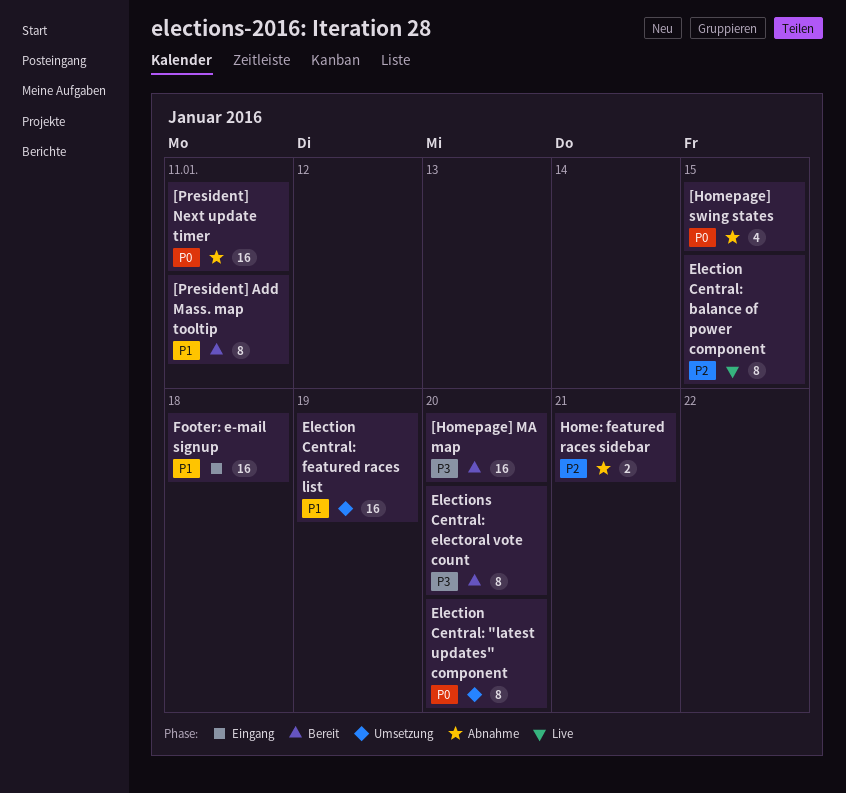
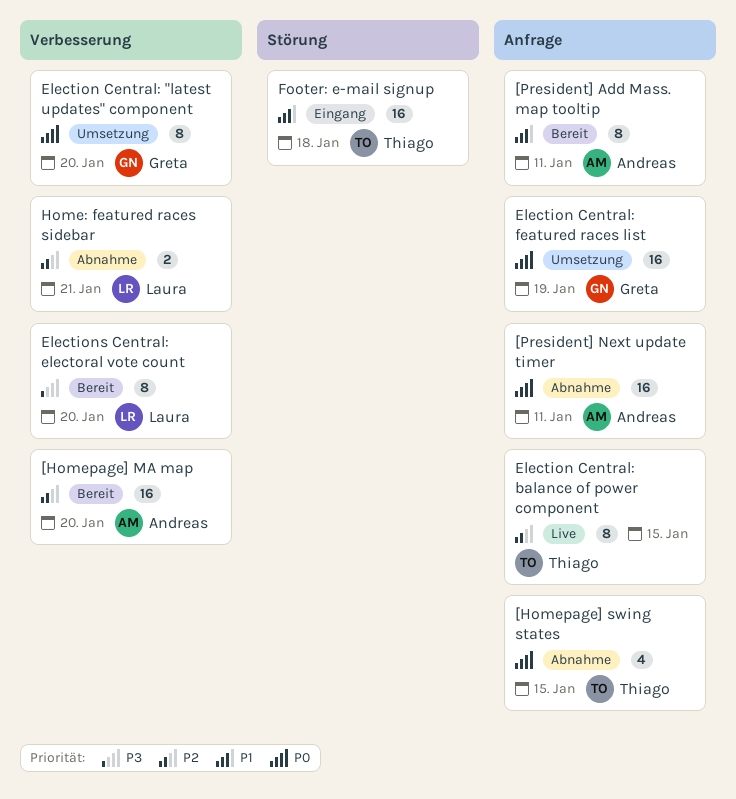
[Homepage] MA map, priority: P3 -> P2
Election Central: featured races list, priority: P1 -> P0

